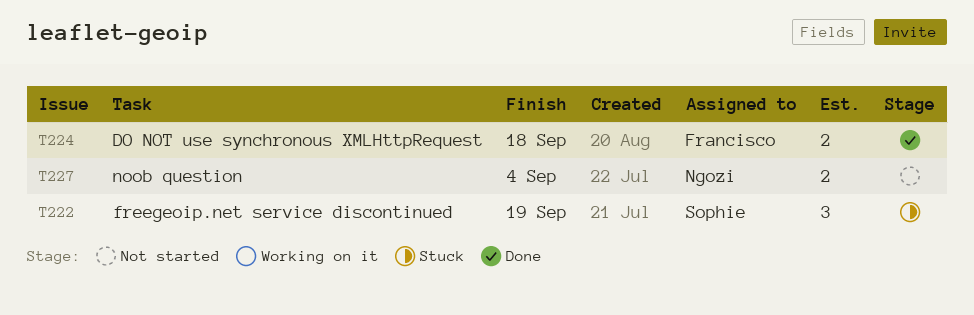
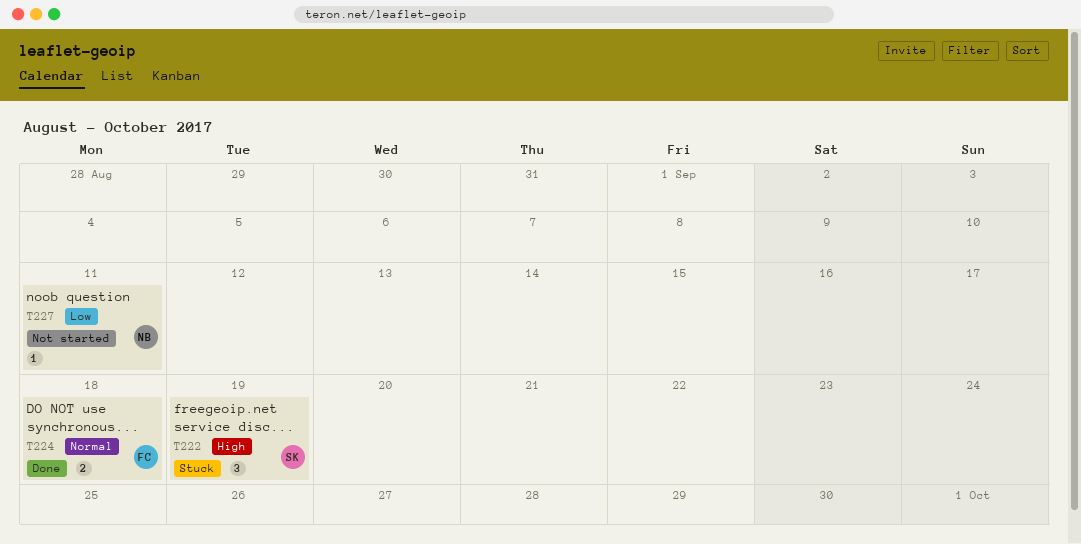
T227, estimate: 2 -> 1
T227, due: Sep 4 -> Sep 11

